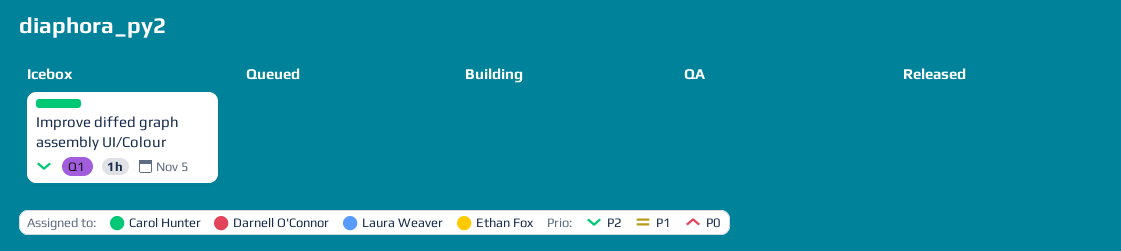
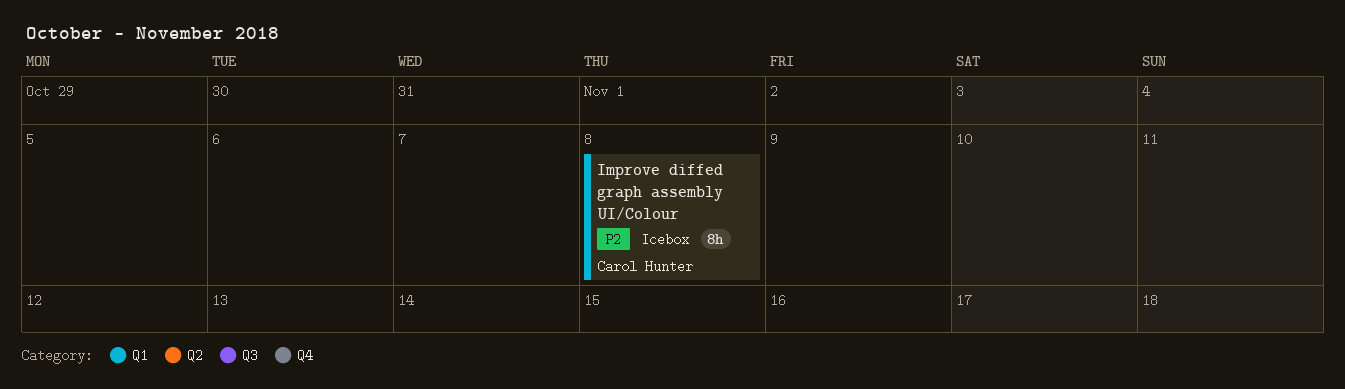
Improve diffed graph assembly UI/Colour, estimate: 1h -> 8h
Improve diffed graph assembly UI/Colour, due: Nov 5 -> Nov 8

